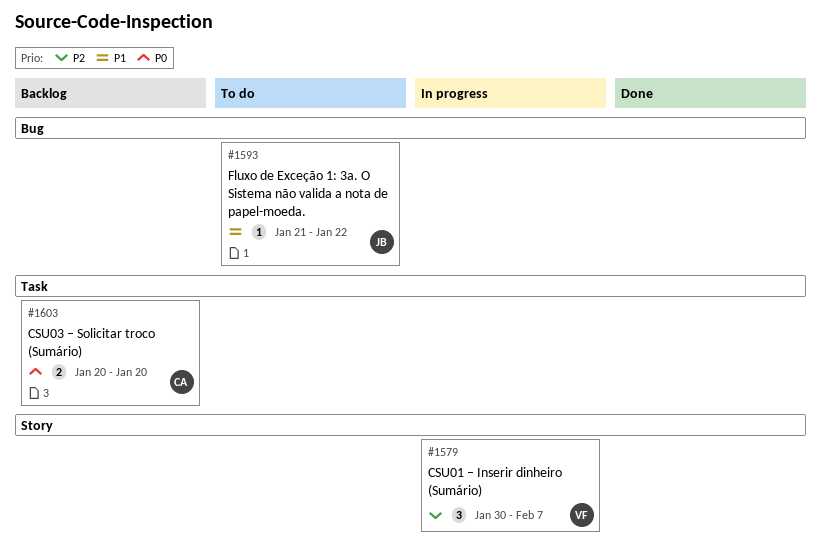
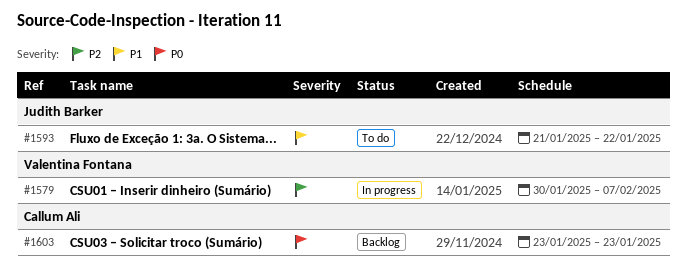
#1603, start: Jan 20 -> Jan 23
#1603, due: Jan 20 -> Jan 23

